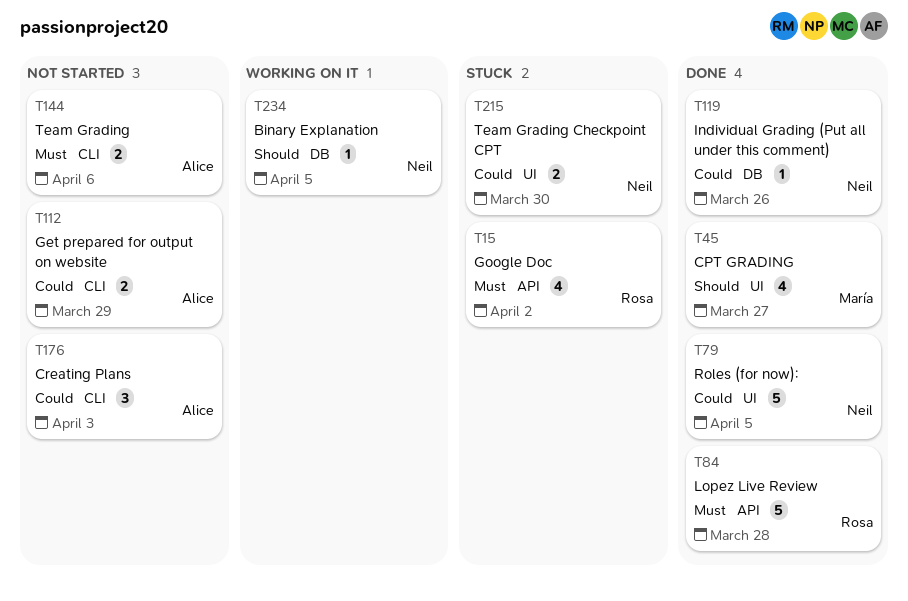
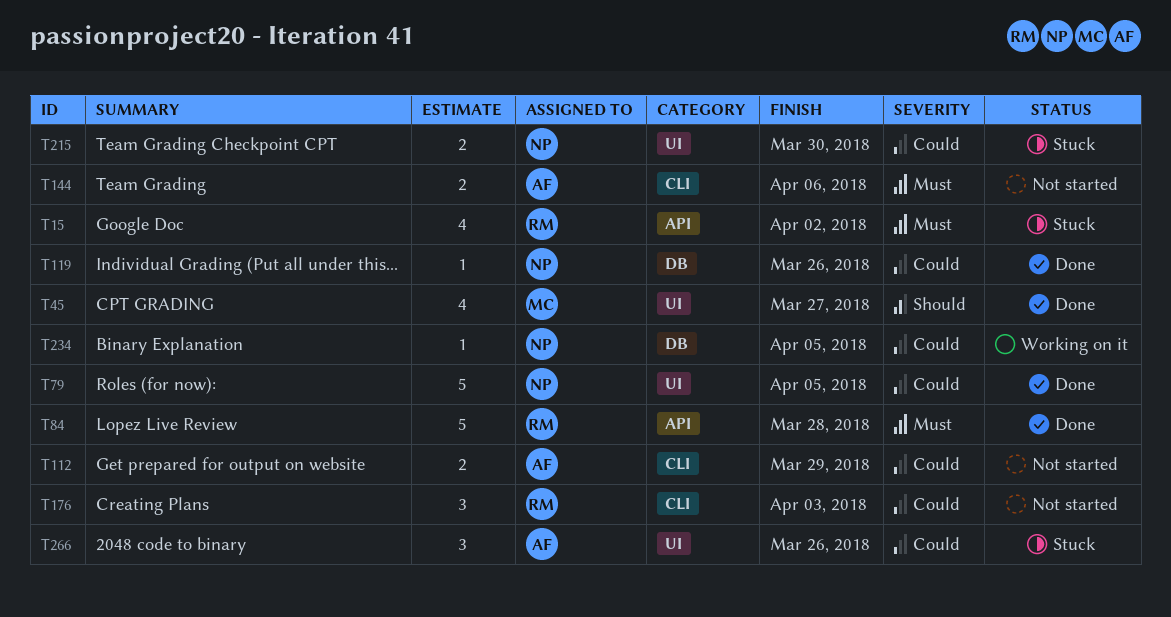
T176, owner: Alice -> Rosa
T234, priority: Should -> Could
T266: none -> present

